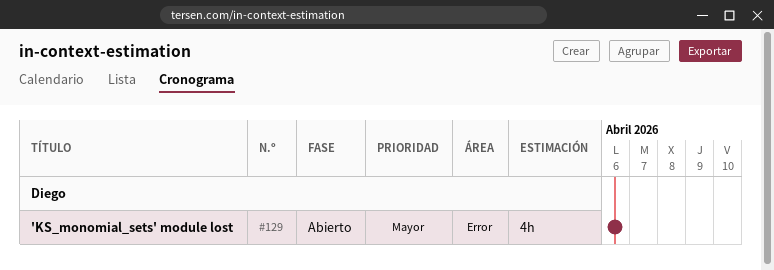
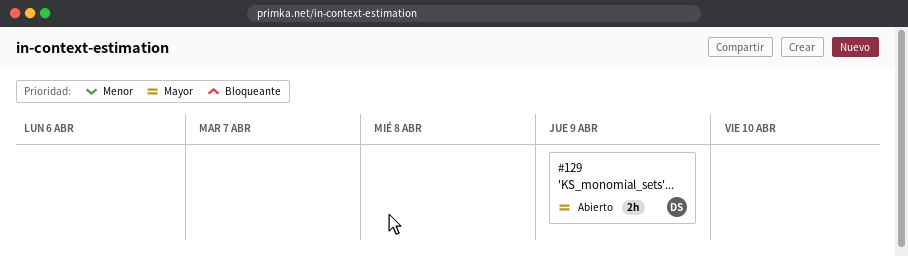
#129, estimate: 4h -> 2h
#129, due: Apr 6 -> Apr 9

